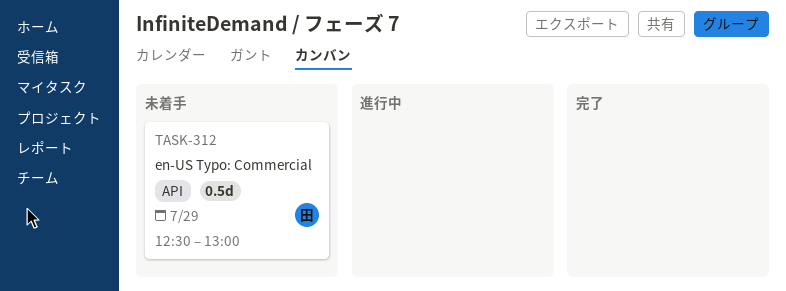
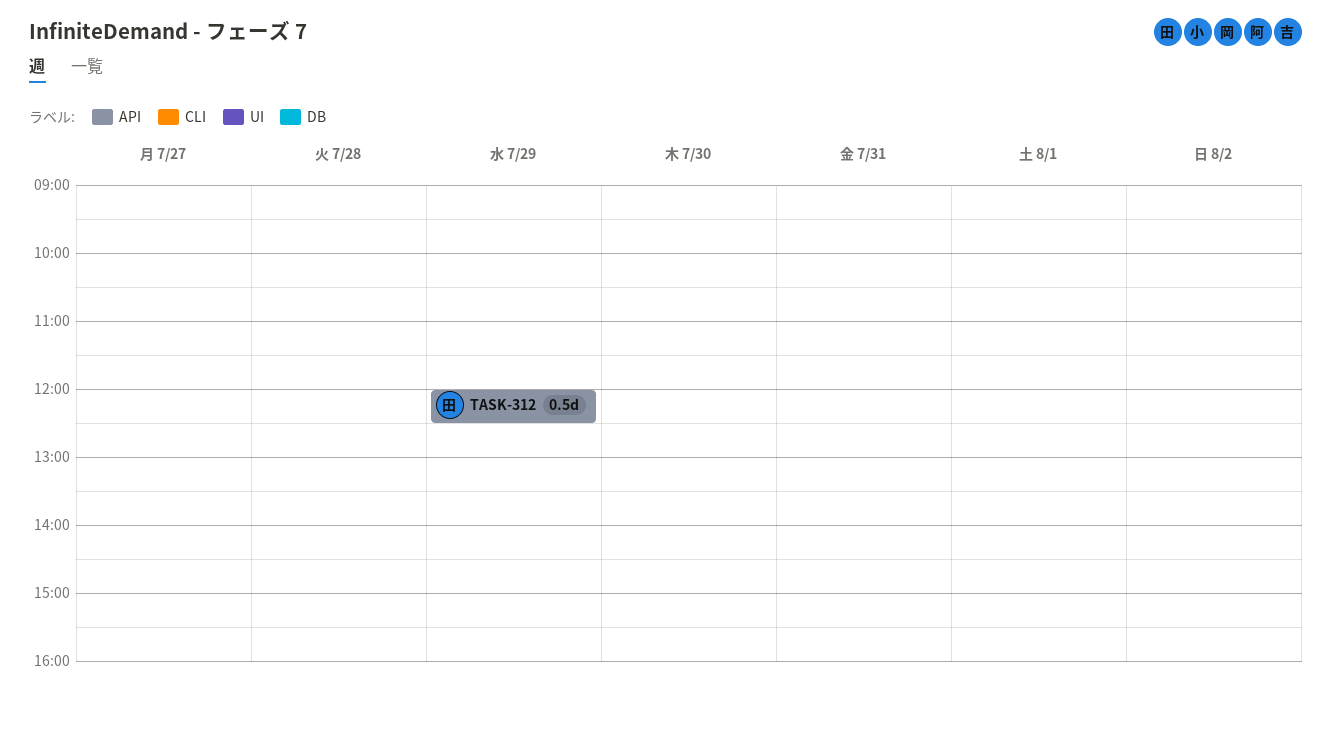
TASK-312, begins: 12:30 -> 12:00
TASK-312, ends: 13:00 -> 12:30

